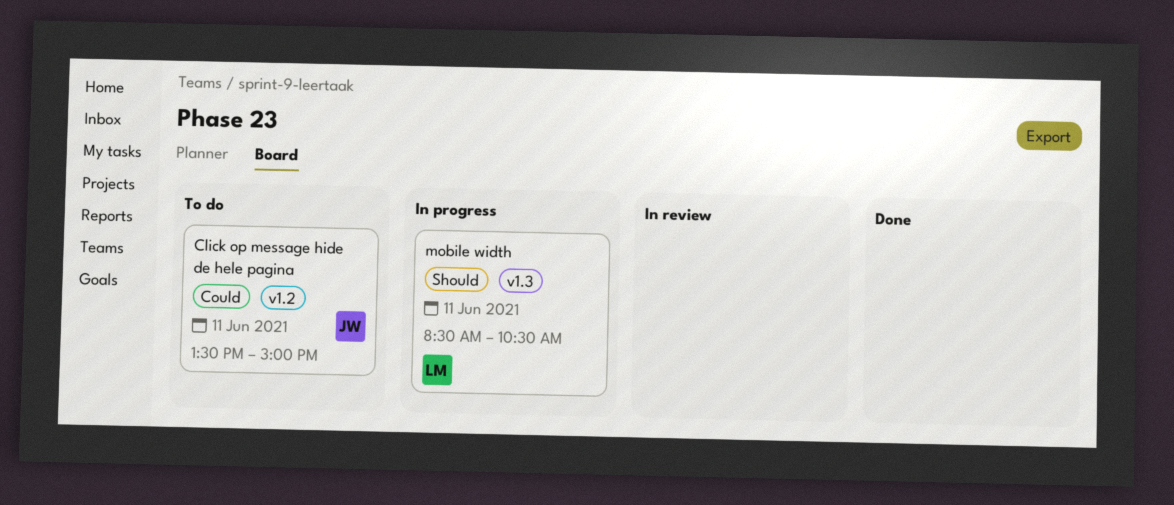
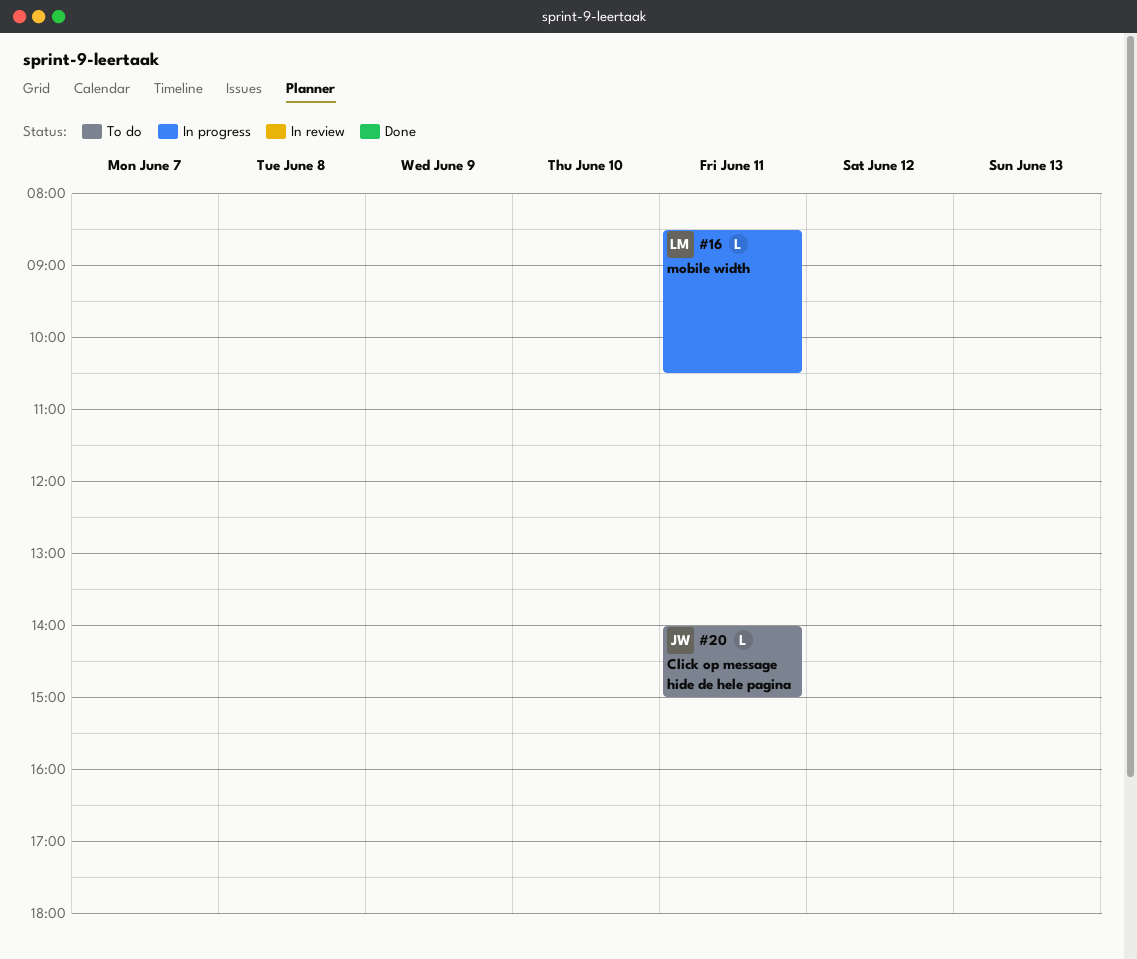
Click op message hide de hele pagina, begins: 13:30 -> 14:00

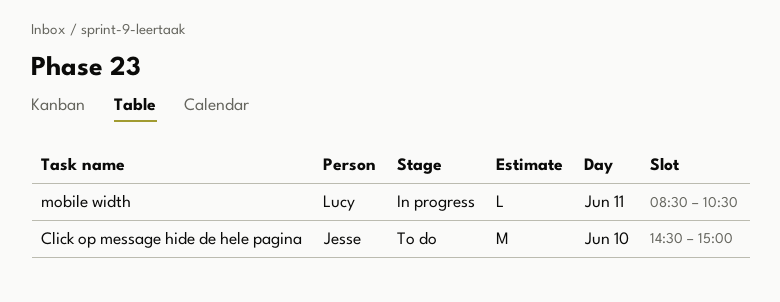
Click op message hide de hele pagina, estimate: L -> M
Click op message hide de hele pagina, day: Jun 11 -> Jun 10
Click op message hide de hele pagina, begins: 14:00 -> 14:30

